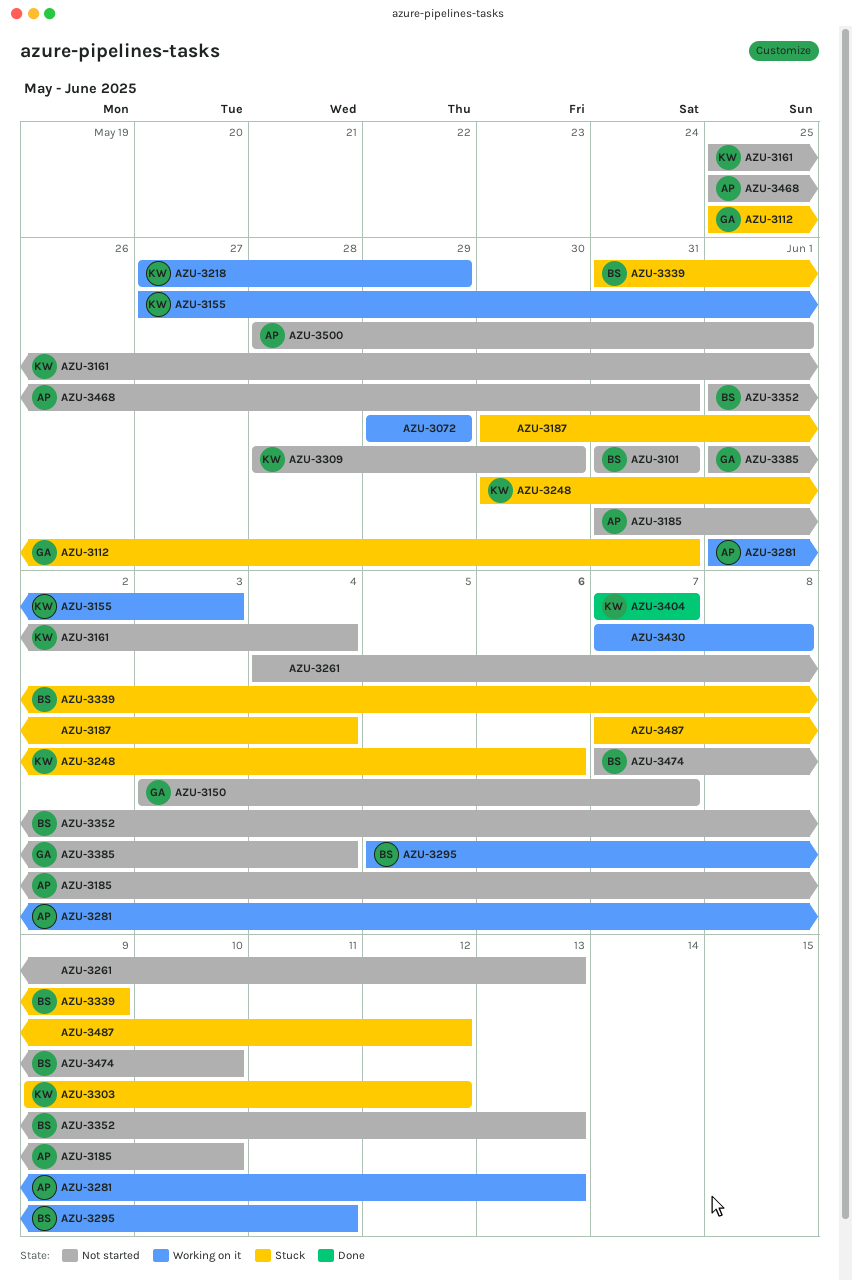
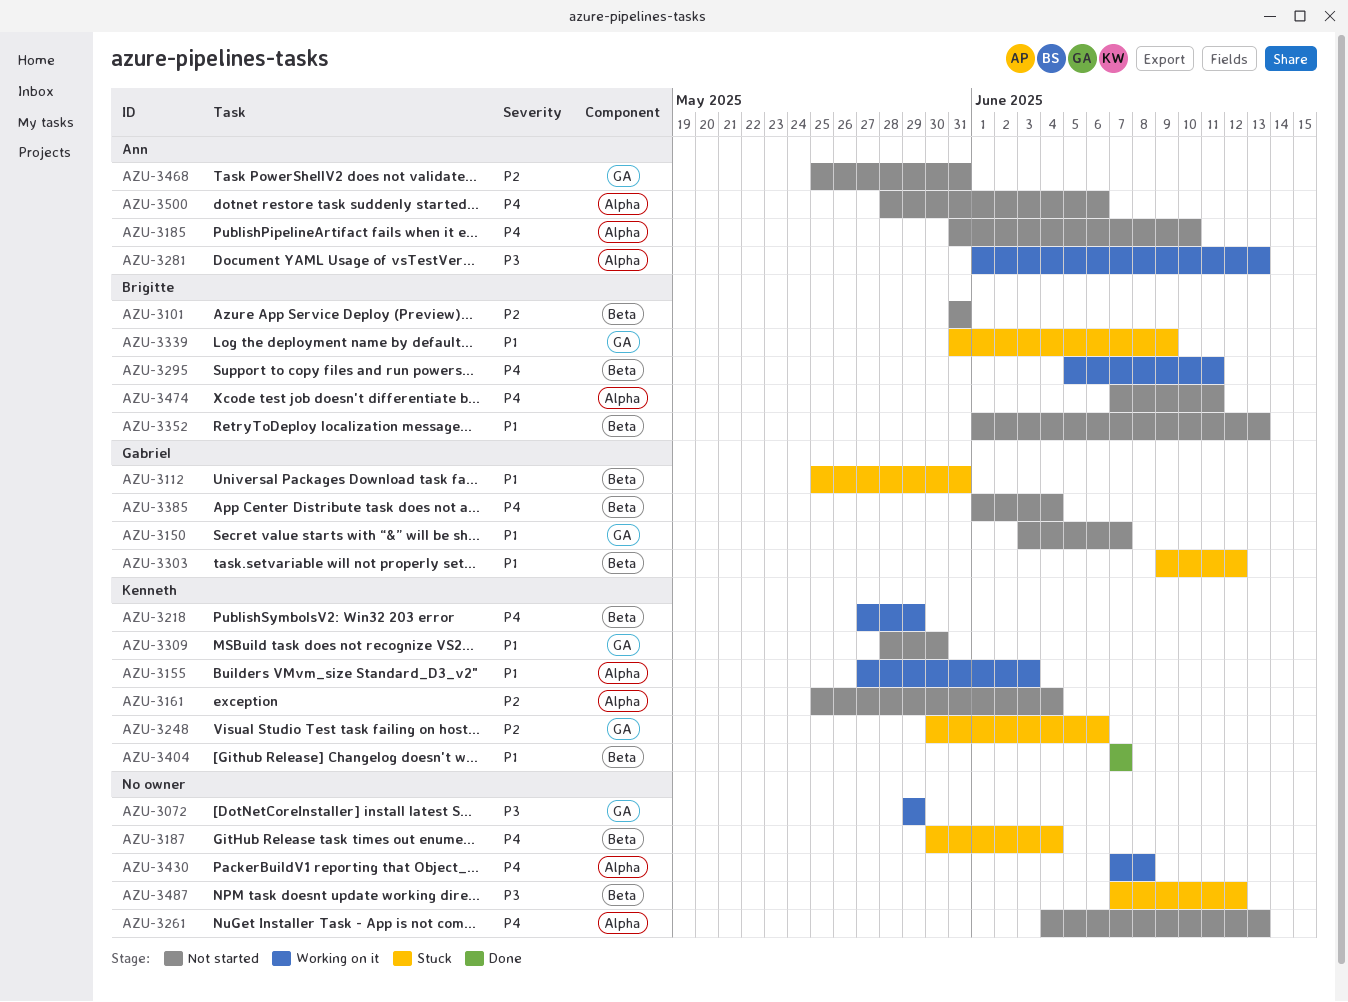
AZU-3303, owner: Kenneth -> Gabriel
AZU-3474, due: Jun 10 -> Jun 11
AZU-3500, due: Jun 1 -> Jun 6

